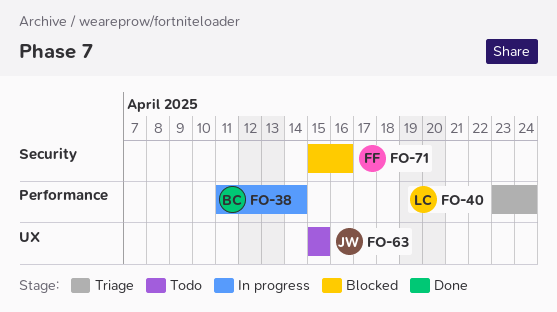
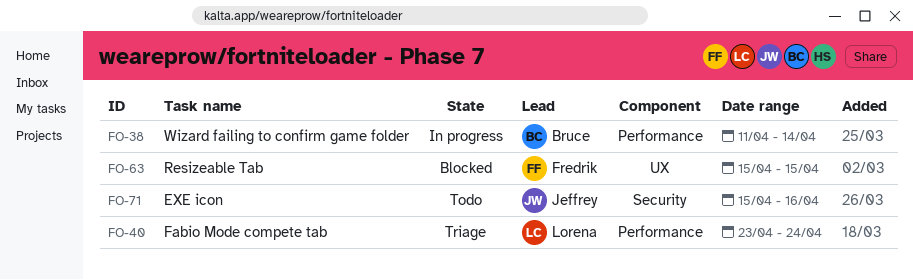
FO-63, status: Todo -> Blocked
FO-63, owner: Jeffrey -> Fredrik
FO-71, status: Blocked -> Todo
FO-71, owner: Fredrik -> Jeffrey

